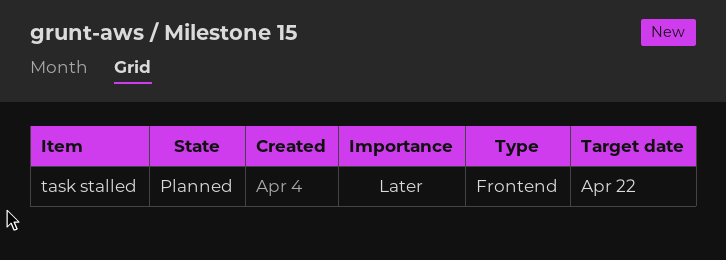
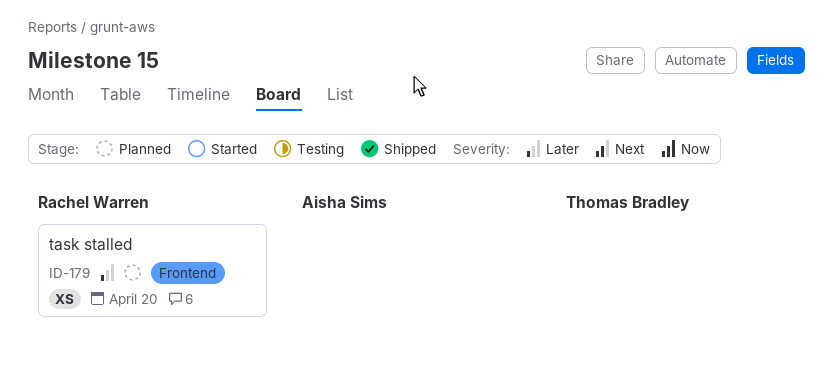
task stalled, due: Apr 22 -> Apr 20

